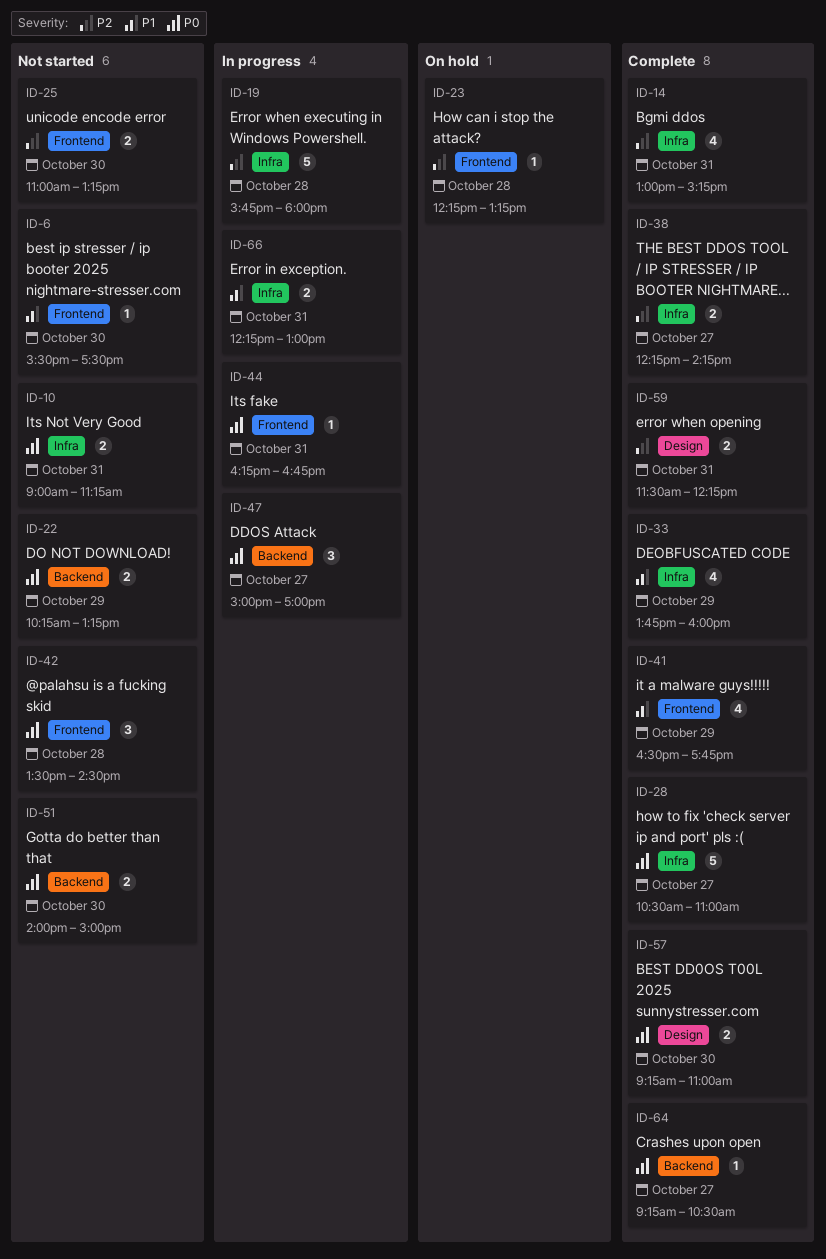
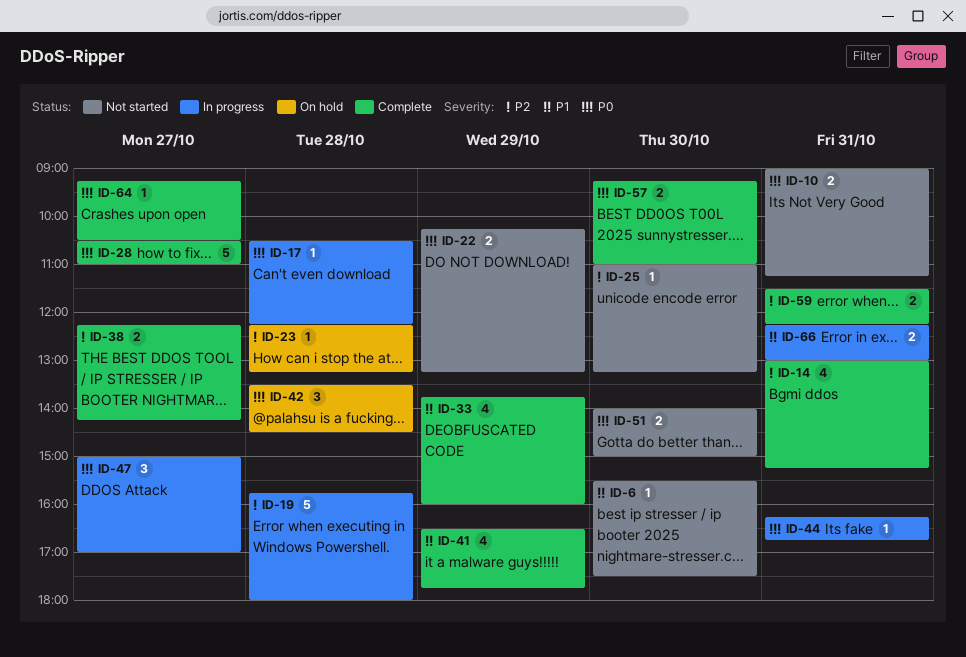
ID-17: none -> present
ID-25, estimate: 2 -> 1
ID-42, status: Not started -> On hold

